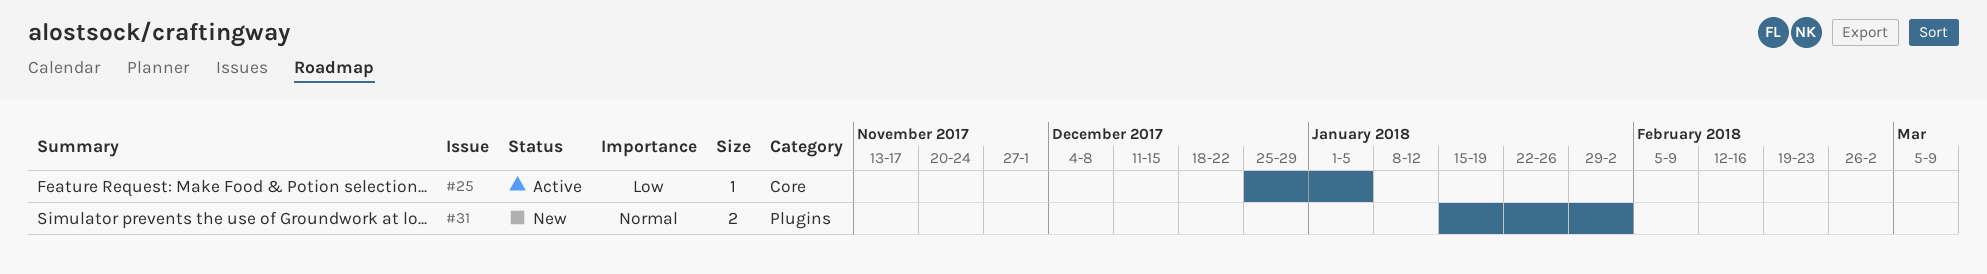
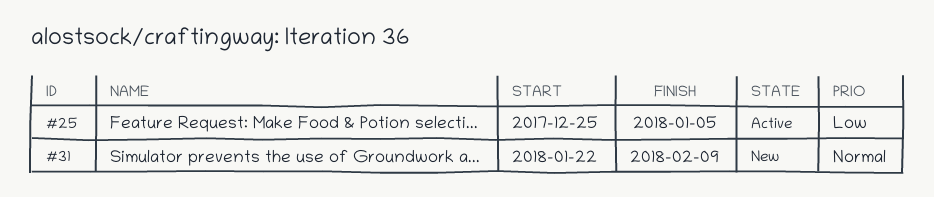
#31, start: Jan 15 -> Jan 22
#31, due: Feb 2 -> Feb 9

